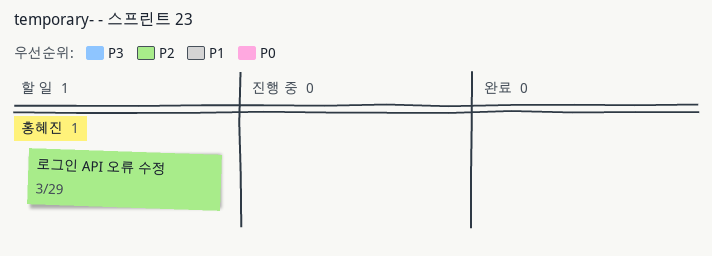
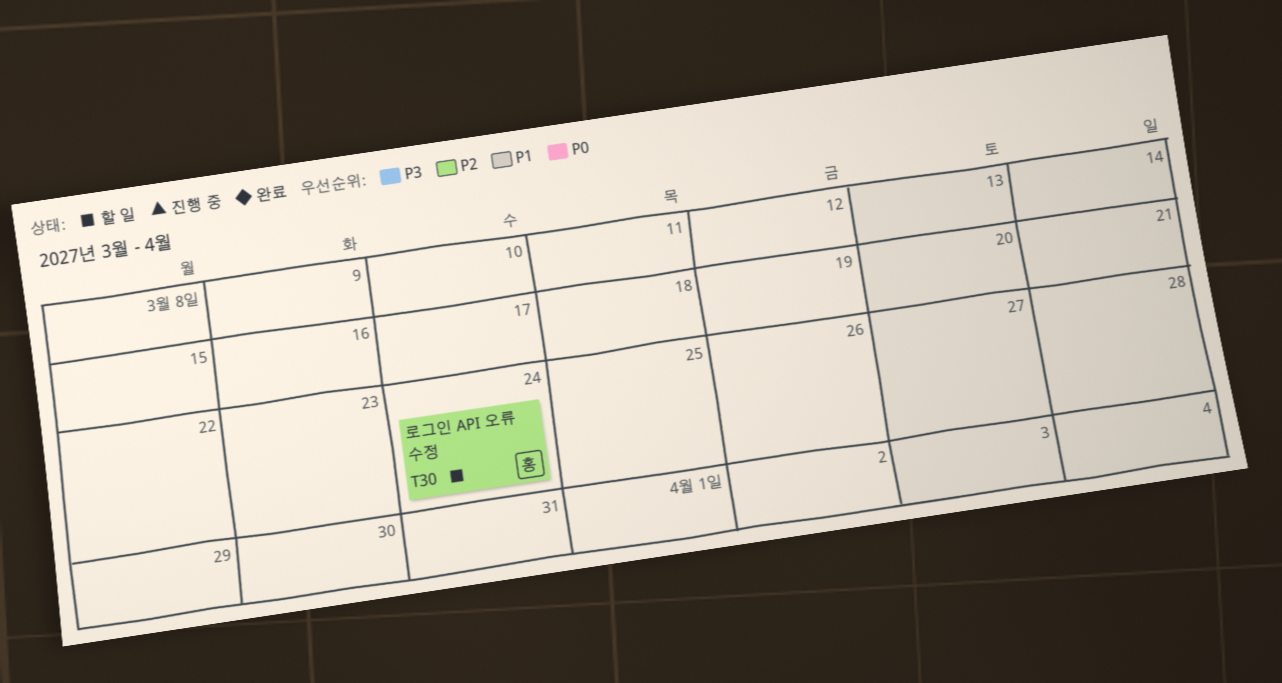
로그인 API 오류 수정, due: Mar 29 -> Mar 24

